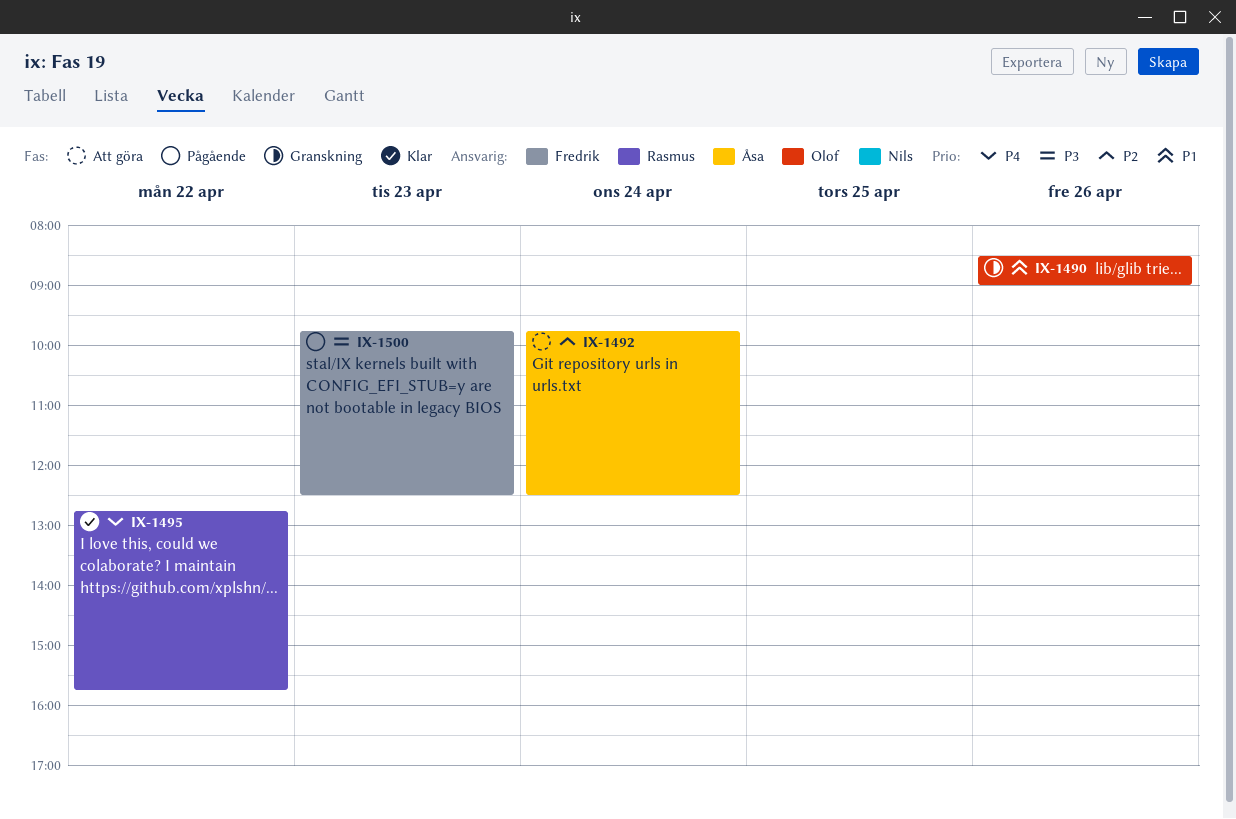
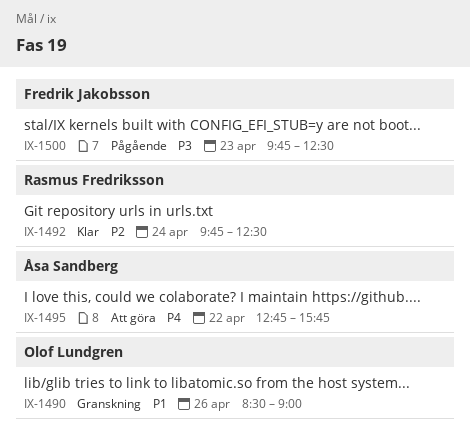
IX-1492, status: Att göra -> Klar
IX-1492, owner: Åsa Sandberg -> Rasmus Fredriksson
IX-1495, status: Klar -> Att göra
IX-1495, owner: Rasmus Fredriksson -> Åsa Sandberg

